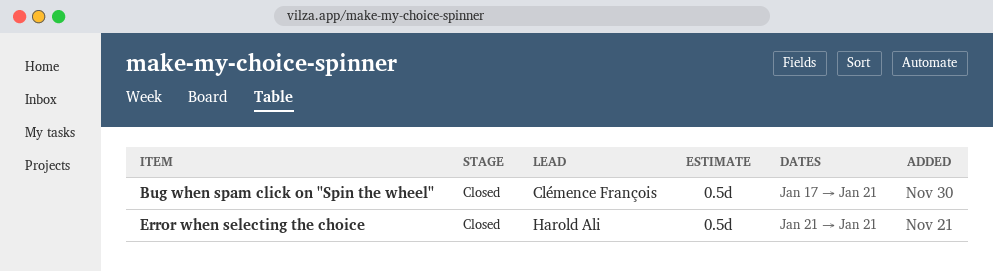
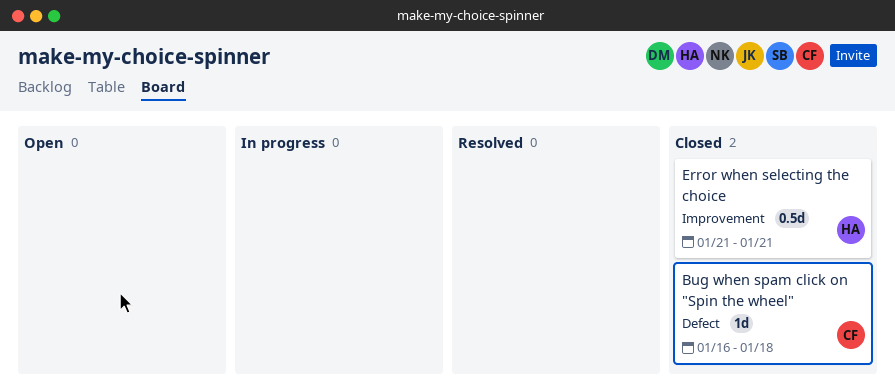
Bug when spam click on "Spin the wheel", estimate: 0.5d -> 1d
Bug when spam click on "Spin the wheel", start: Jan 17 -> Jan 16
Bug when spam click on "Spin the wheel", due: Jan 21 -> Jan 18

